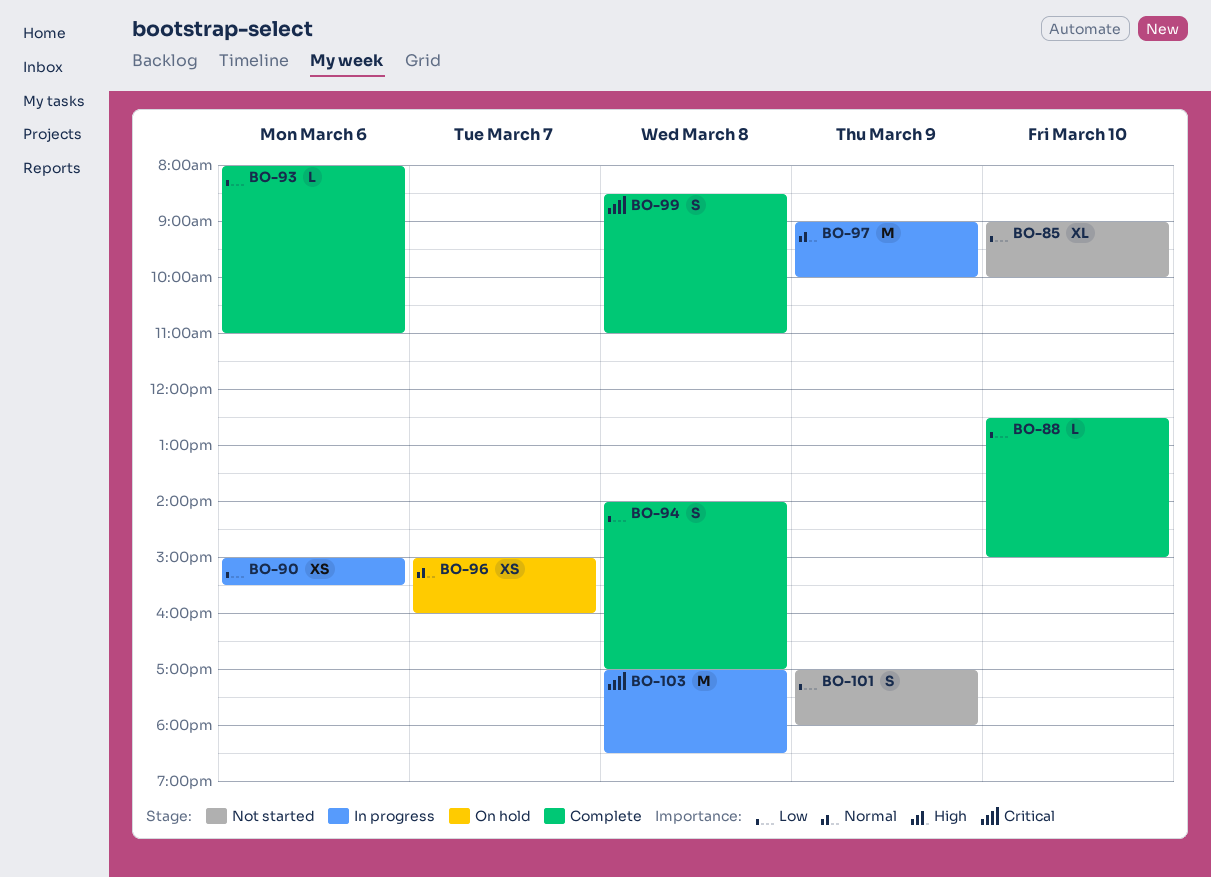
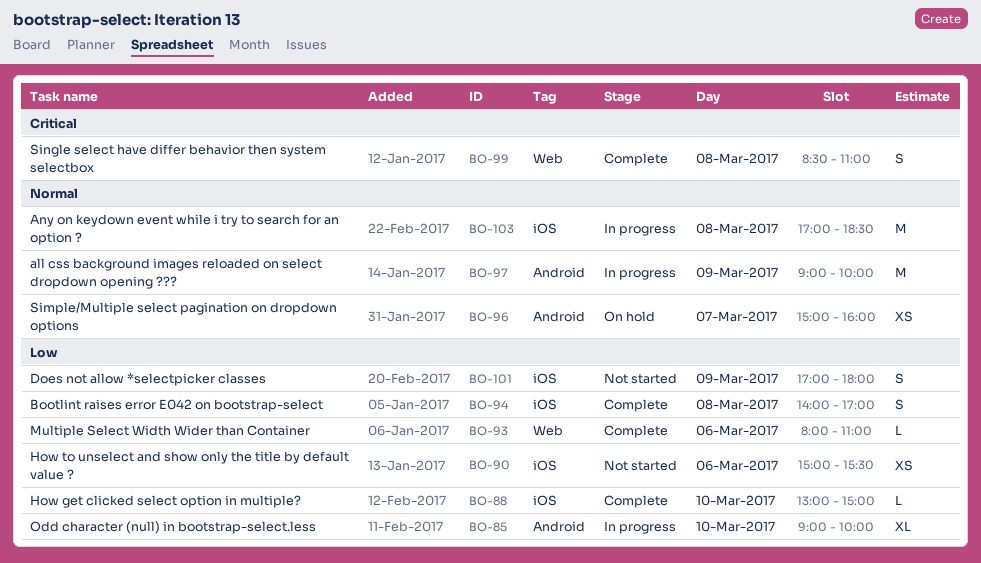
BO-85, status: Not started -> In progress
BO-88, begins: 12:30 -> 13:00
BO-90, status: In progress -> Not started
BO-103, priority: Critical -> Normal

